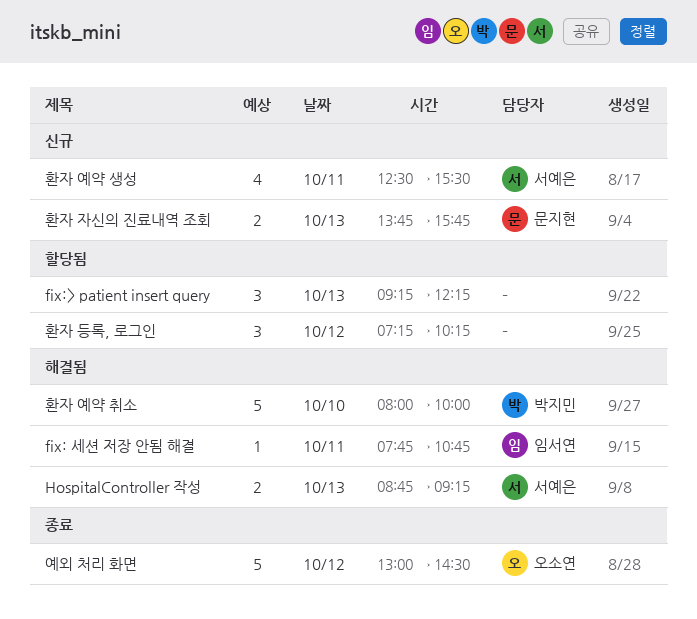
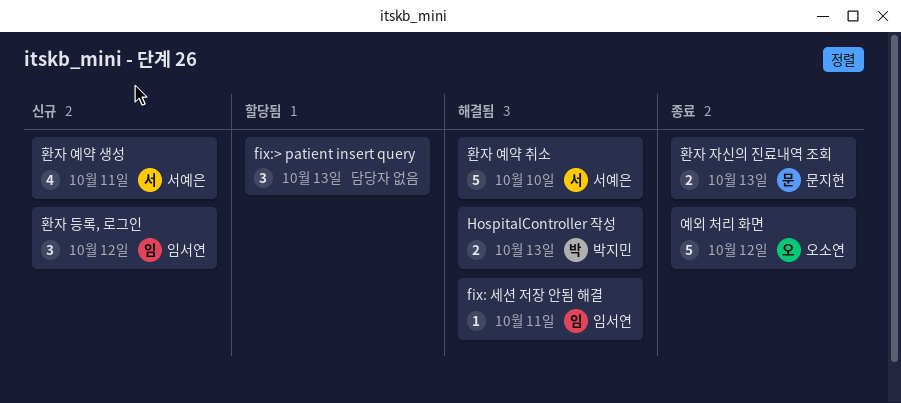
HospitalController 작성, owner: 서예은 -> 박지민
환자 등록, 로그인, status: 할당됨 -> 신규
환자 등록, 로그인, owner: none -> 임서연
환자 예약 취소, owner: 박지민 -> 서예은
환자 자신의 진료내역 조회, status: 신규 -> 종료

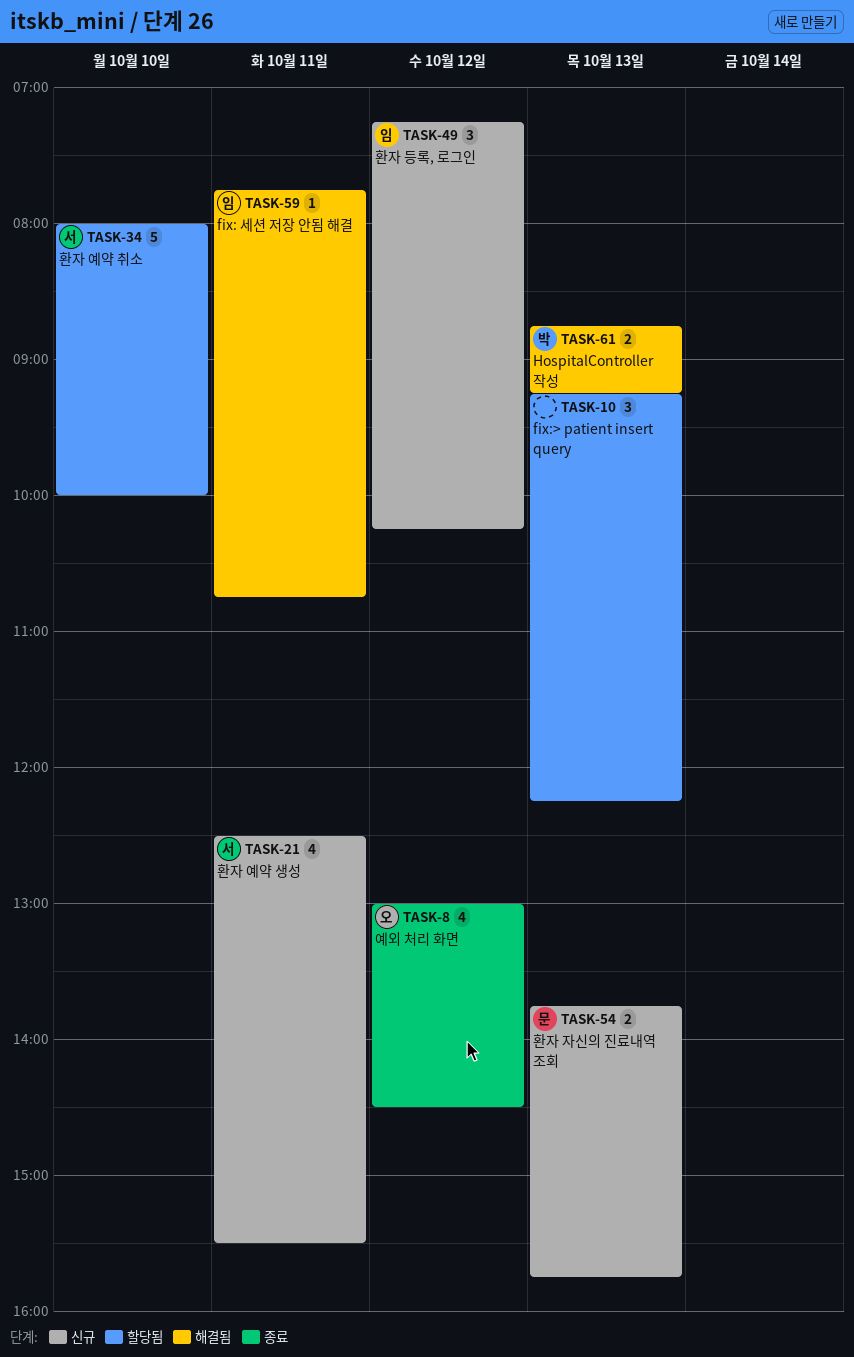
예외 처리 화면, estimate: 5 -> 4
환자 예약 취소, status: 해결됨 -> 할당됨
환자 자신의 진료내역 조회, status: 종료 -> 신규

